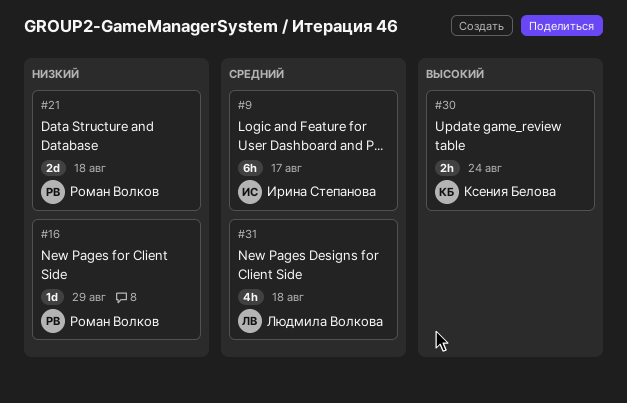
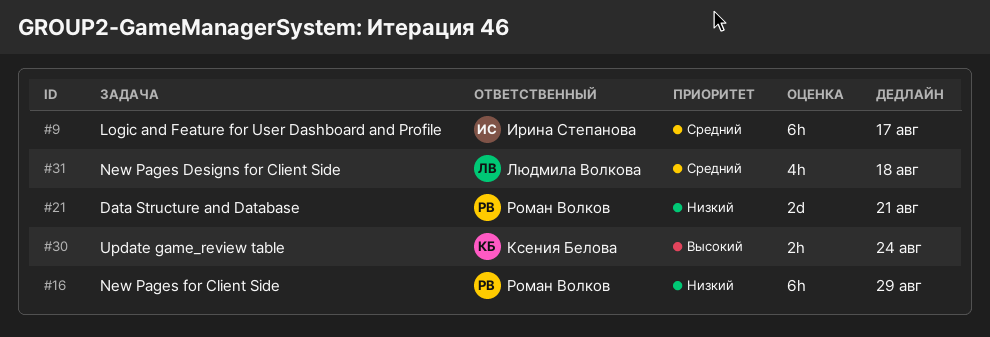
#16, estimate: 1d -> 6h
#21, due: Aug 18 -> Aug 21

